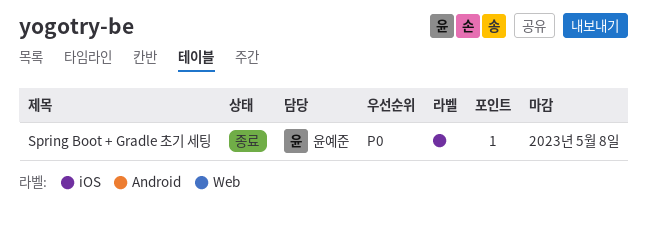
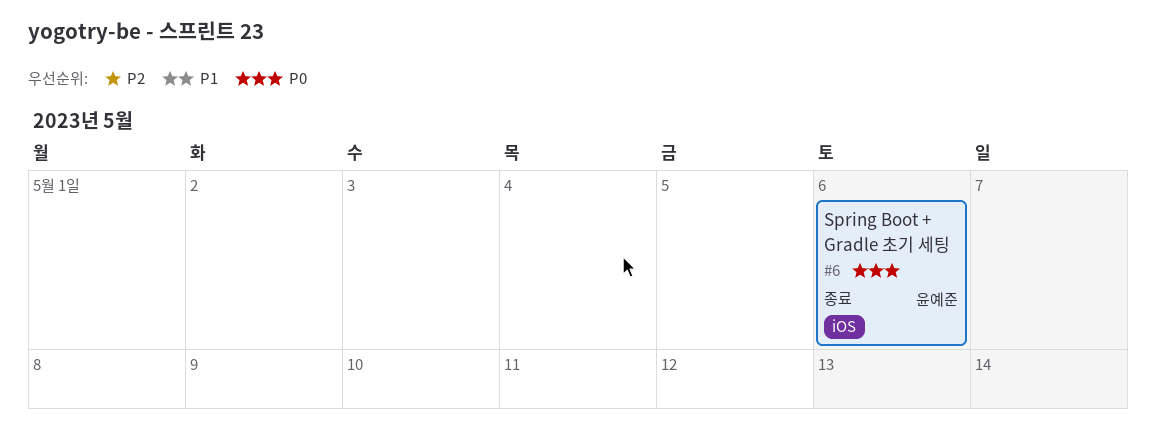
Spring Boot + Gradle 초기 세팅, due: May 8 -> May 6

